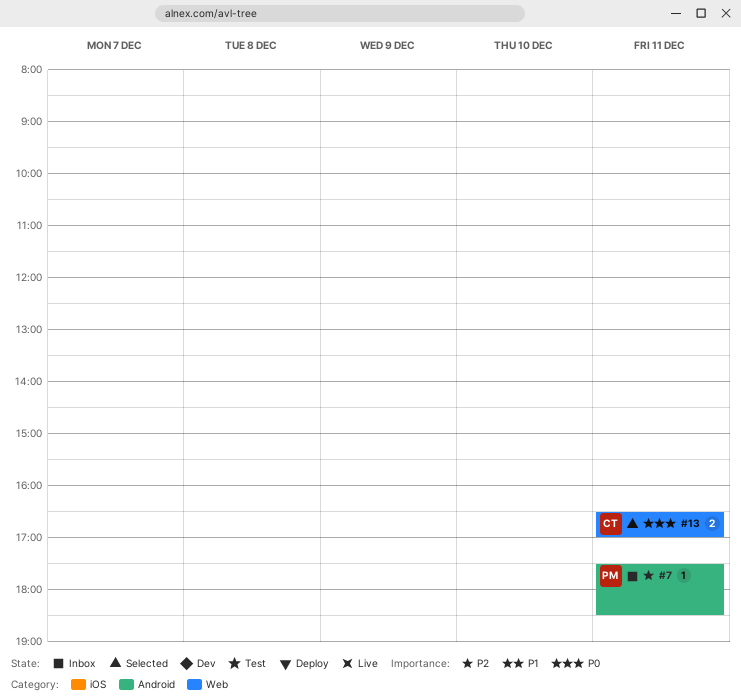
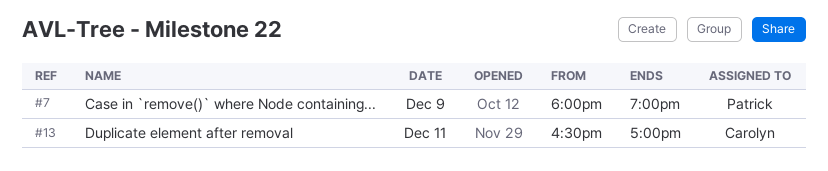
#7, day: Dec 11 -> Dec 9
#7, begins: 17:30 -> 18:00
#7, ends: 18:30 -> 19:00

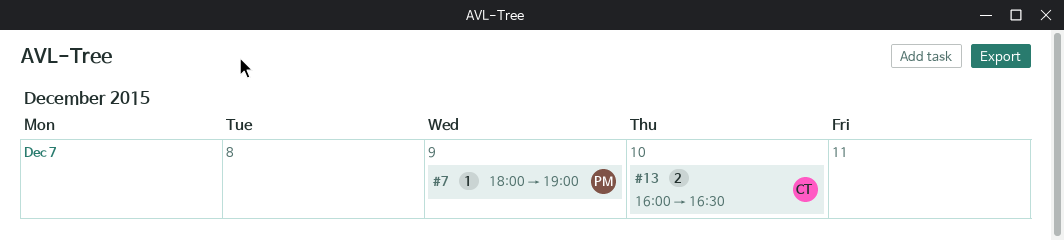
#13, day: Dec 11 -> Dec 10
#13, begins: 16:30 -> 16:00
#13, ends: 17:00 -> 16:30

